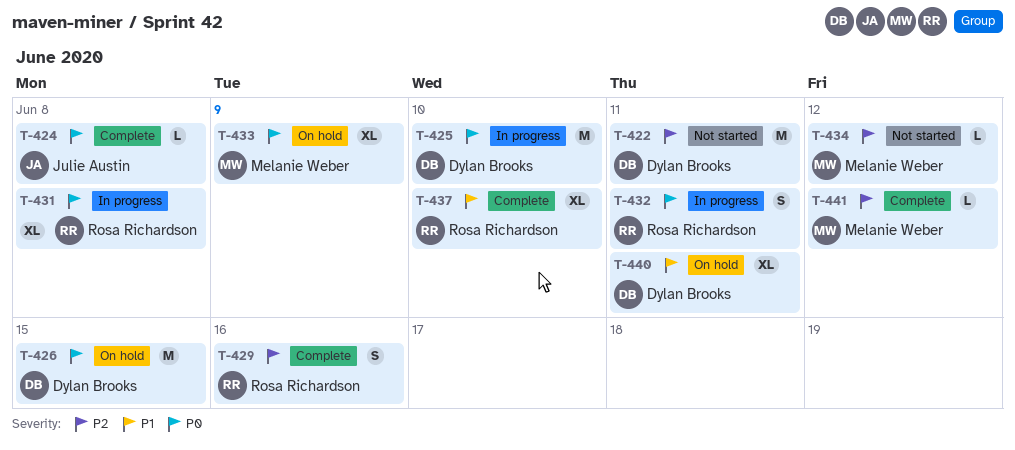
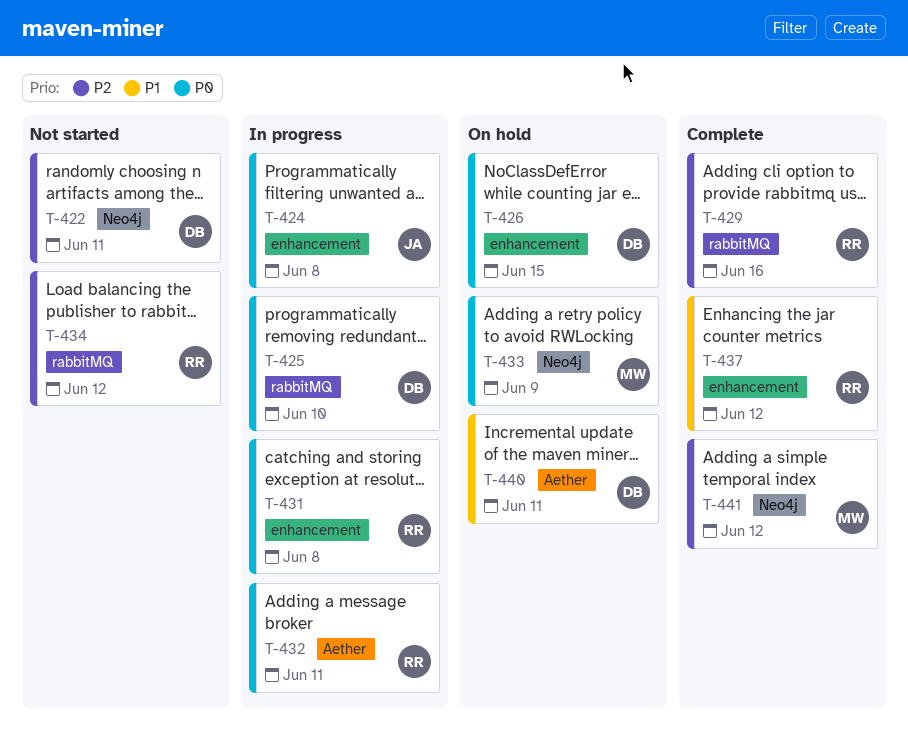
T-424, status: Complete -> In progress
T-434, owner: Melanie Weber -> Rosa Richardson
T-437, due: Jun 10 -> Jun 12

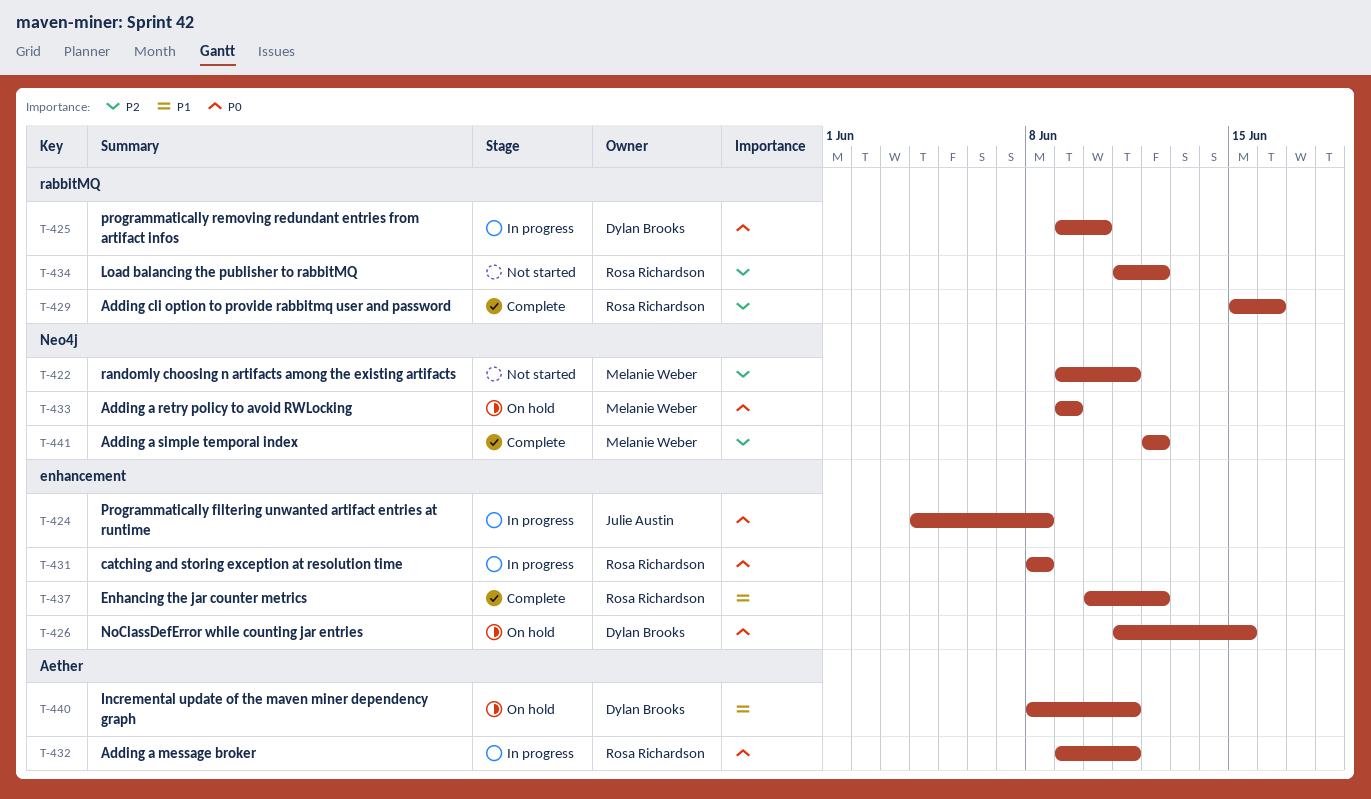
T-422, owner: Dylan Brooks -> Melanie Weber

